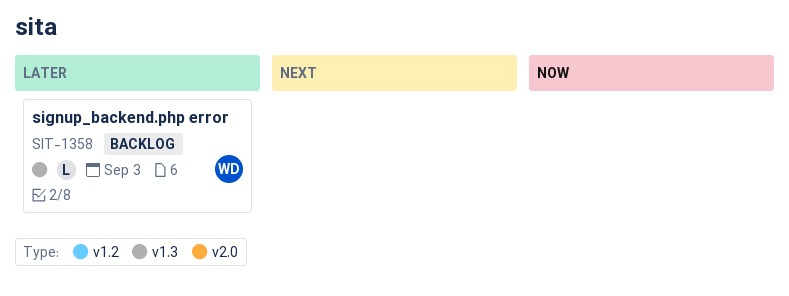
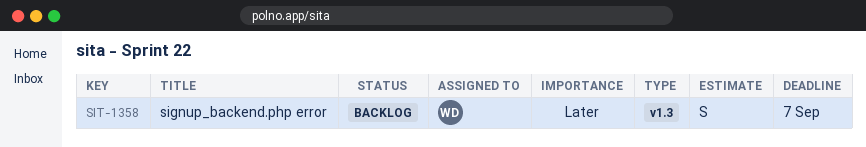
SIT-1358, estimate: L -> S
SIT-1358, due: Sep 3 -> Sep 7

